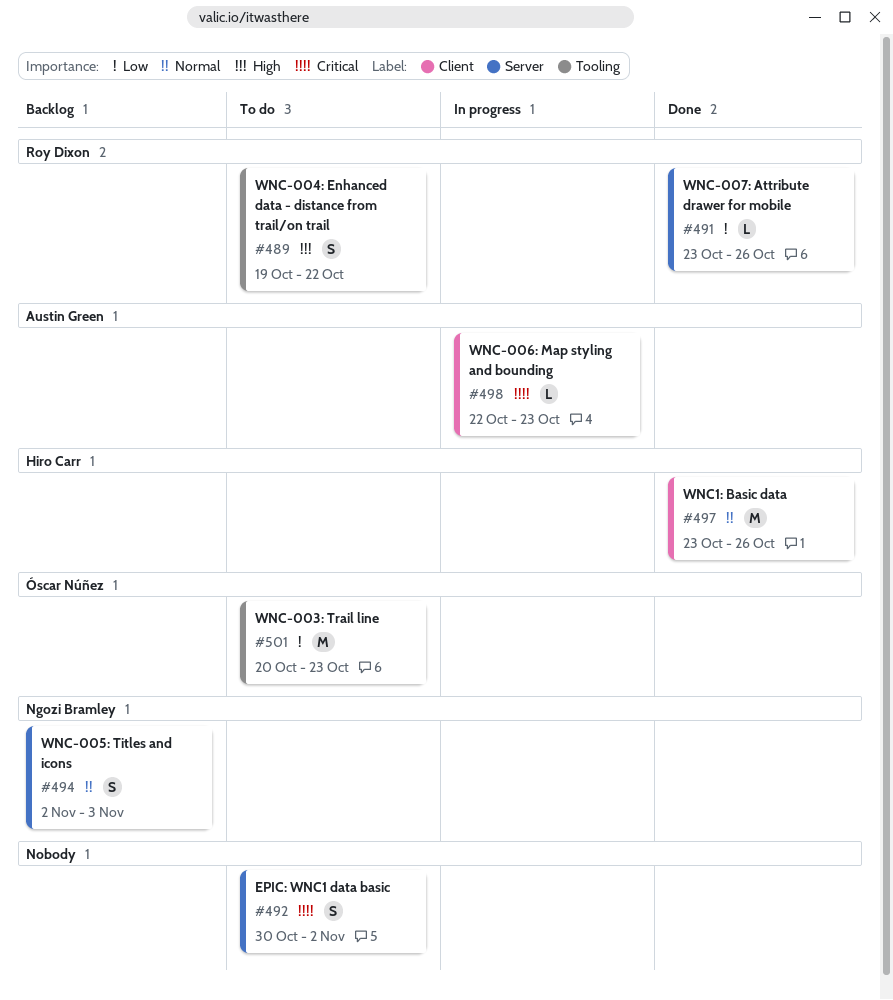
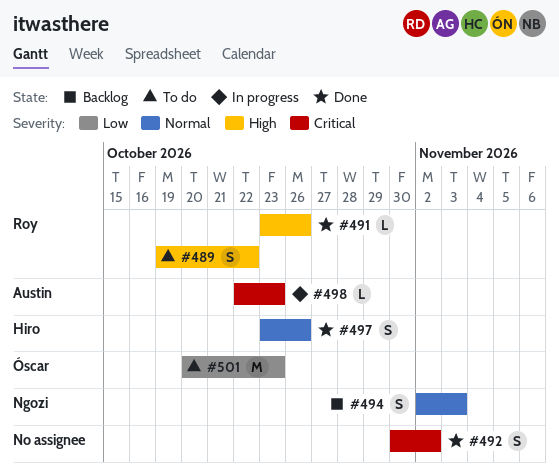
#491, priority: Low -> High
#492, status: To do -> Done
#497, estimate: M -> S

